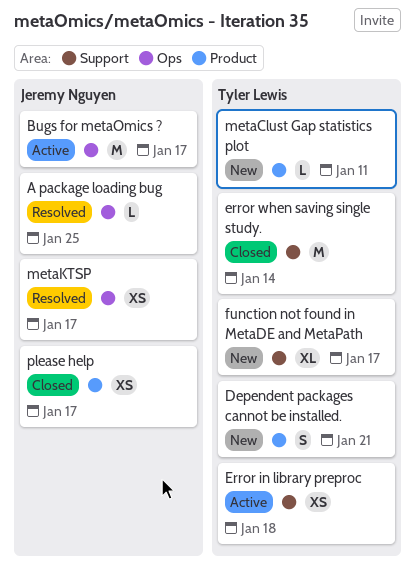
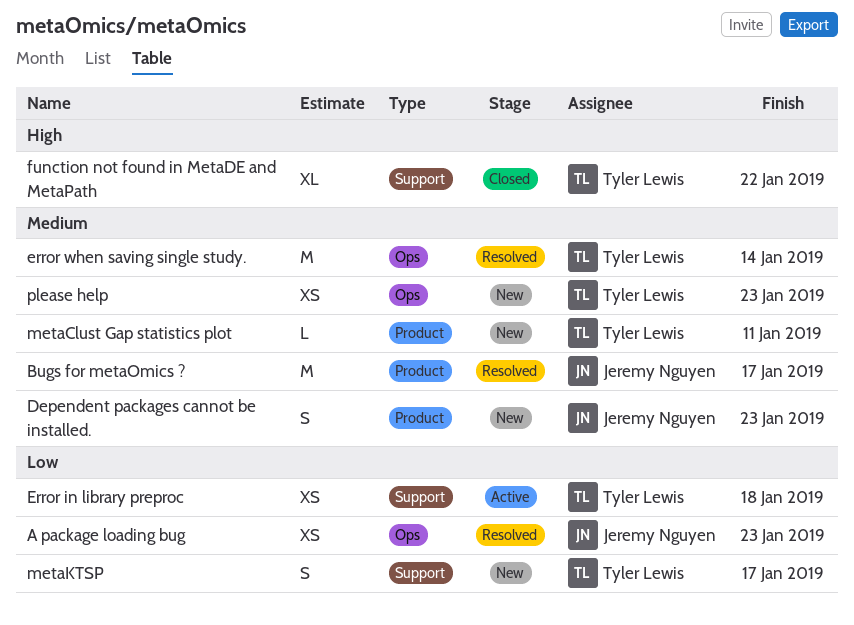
A package loading bug, estimate: L -> XS
A package loading bug, due: Jan 25 -> Jan 23
Bugs for metaOmics ?, status: Active -> Resolved
Bugs for metaOmics ?, label: Ops -> Product
Dependent packages cannot be installed., owner: Tyler Lewis -> Jeremy Nguyen
Dependent packages cannot be installed., due: Jan 21 -> Jan 23
error when saving single study., status: Closed -> Resolved
error when saving single study., label: Support -> Ops
function not found in MetaDE and MetaPath, status: New -> Closed
function not found in MetaDE and MetaPath, due: Jan 17 -> Jan 22
metaKTSP, status: Resolved -> New
metaKTSP, owner: Jeremy Nguyen -> Tyler Lewis
metaKTSP, label: Ops -> Support
metaKTSP, estimate: XS -> S
please help, status: Closed -> New
please help, owner: Jeremy Nguyen -> Tyler Lewis
please help, label: Product -> Ops
please help, due: Jan 17 -> Jan 23

